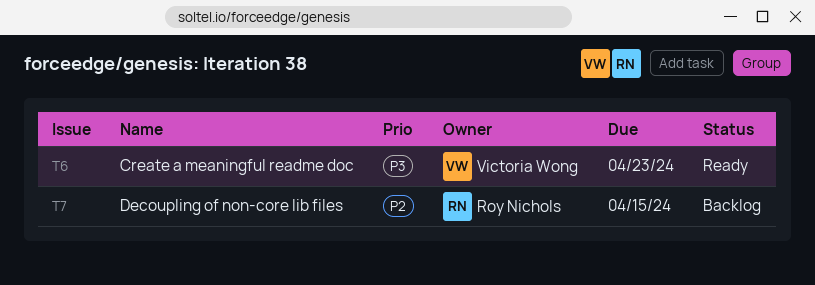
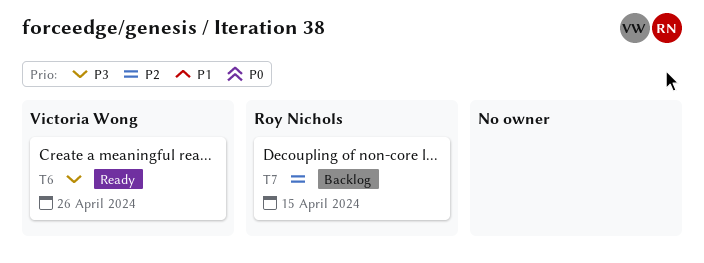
T6, due: Apr 23 -> Apr 26

